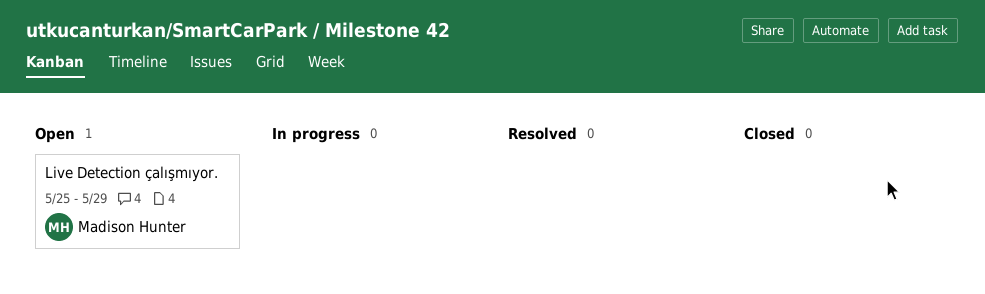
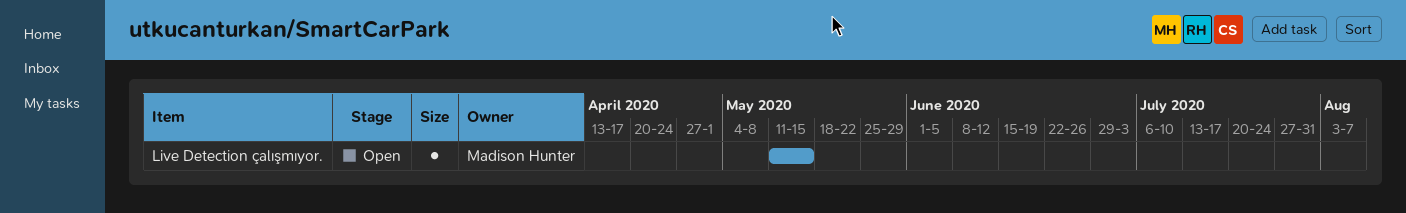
Live Detection çalışmıyor., start: May 25 -> May 11
Live Detection çalışmıyor., due: May 29 -> May 15

